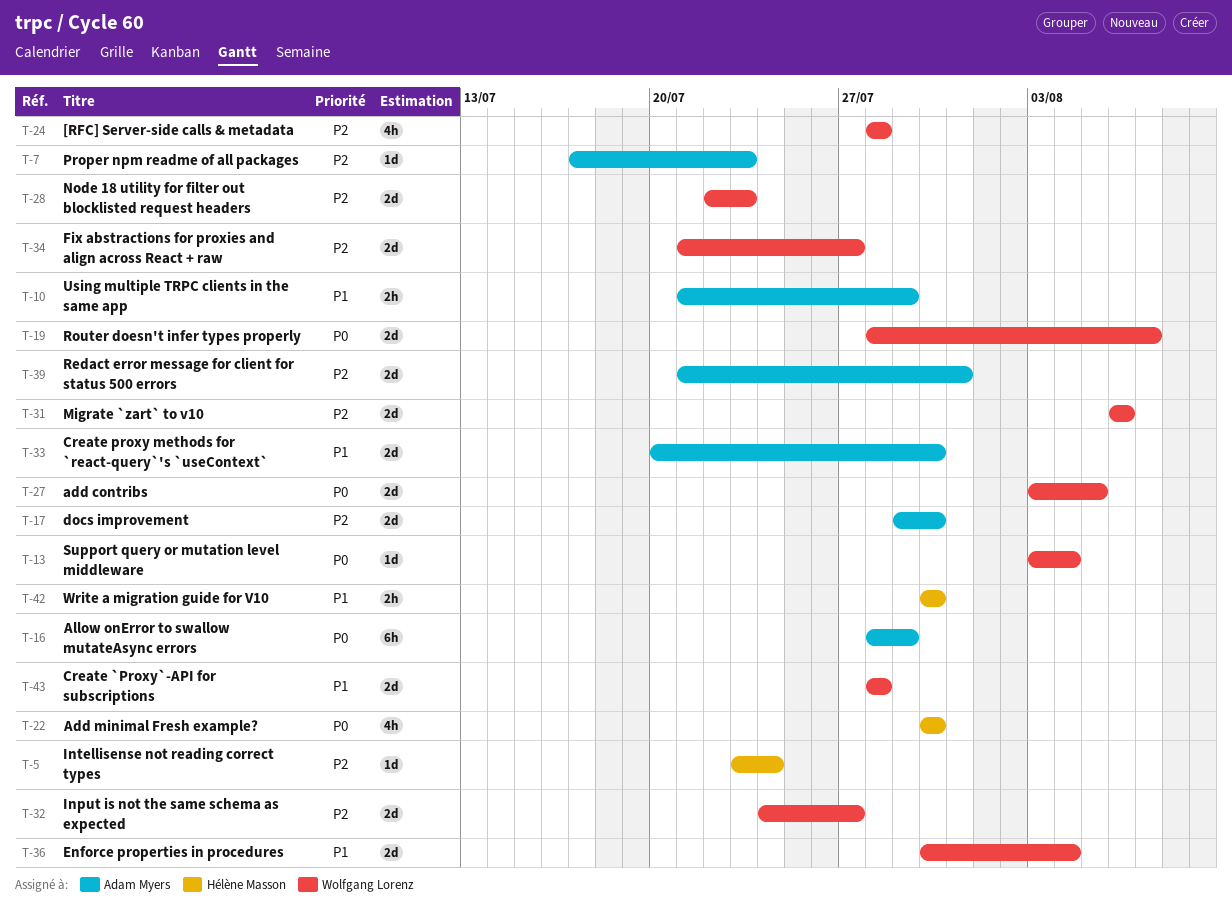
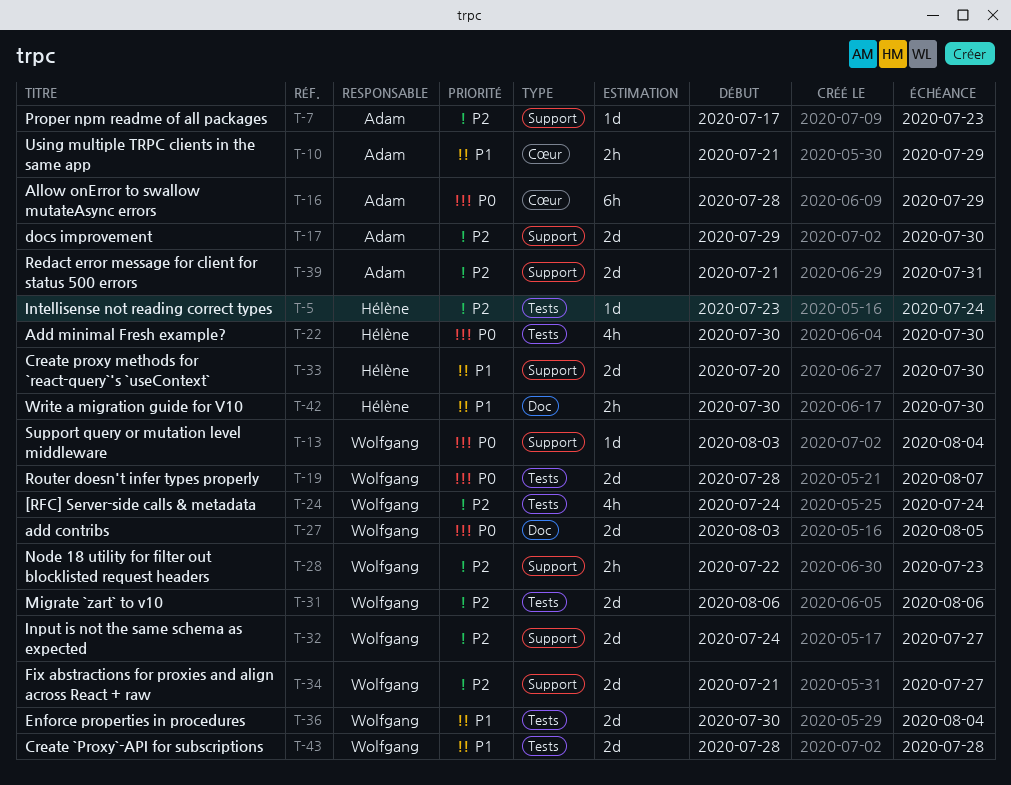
T-24, start: Jul 28 -> Jul 24
T-24, due: Jul 28 -> Jul 24
T-28, estimate: 2d -> 2h
T-33, owner: Adam Myers -> Hélène Masson

